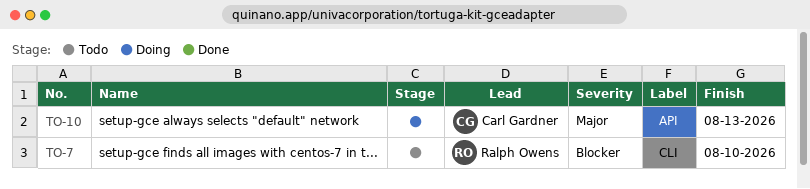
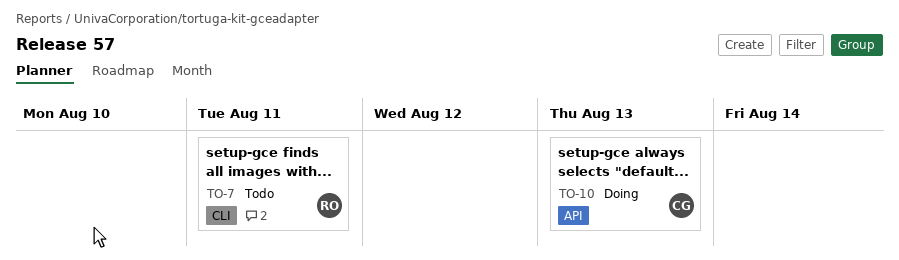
TO-7, due: Aug 10 -> Aug 11

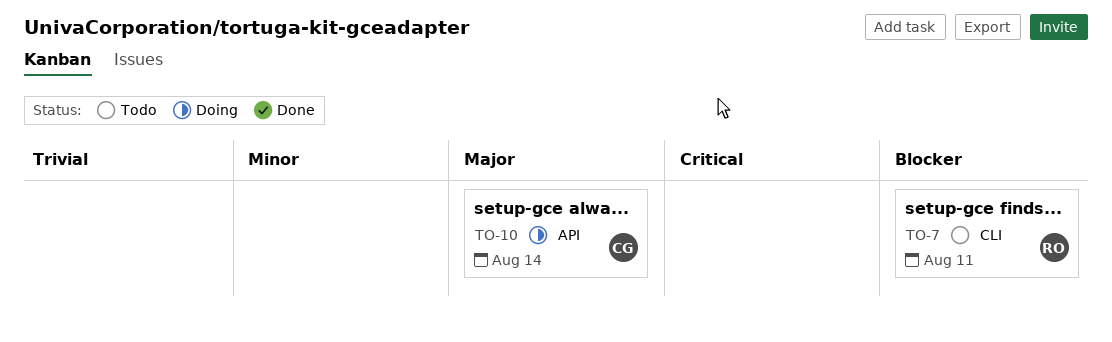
TO-10, due: Aug 13 -> Aug 14

